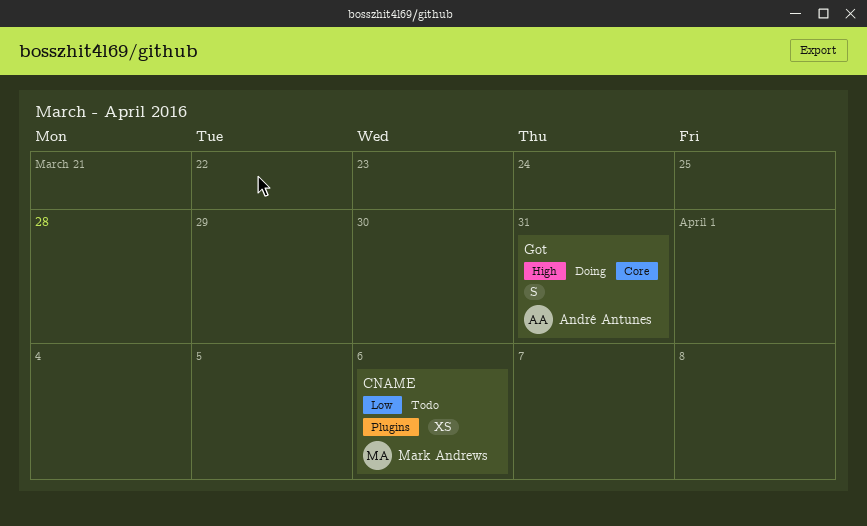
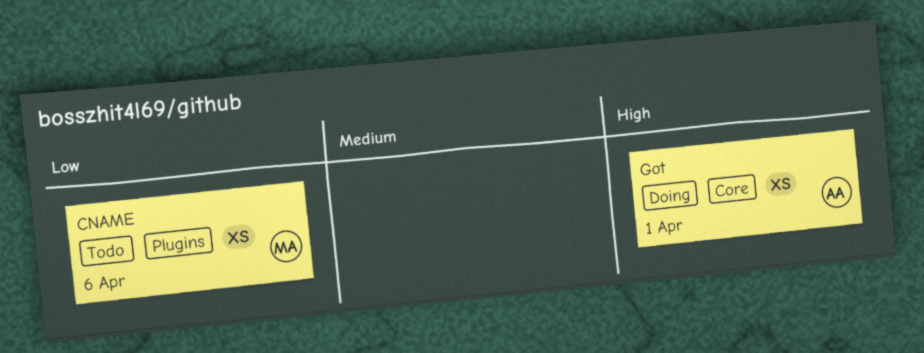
Got, estimate: S -> XS
Got, due: Mar 31 -> Apr 1

